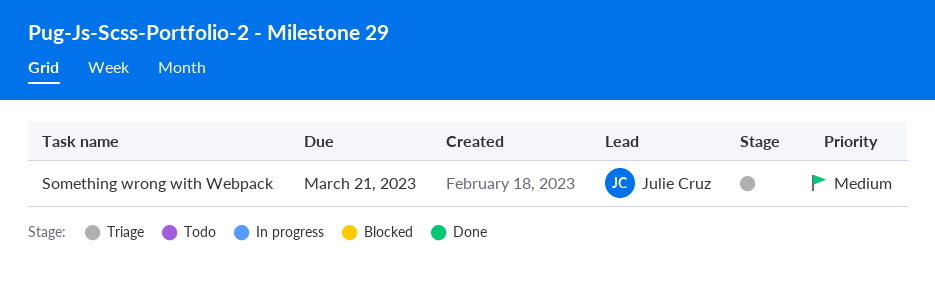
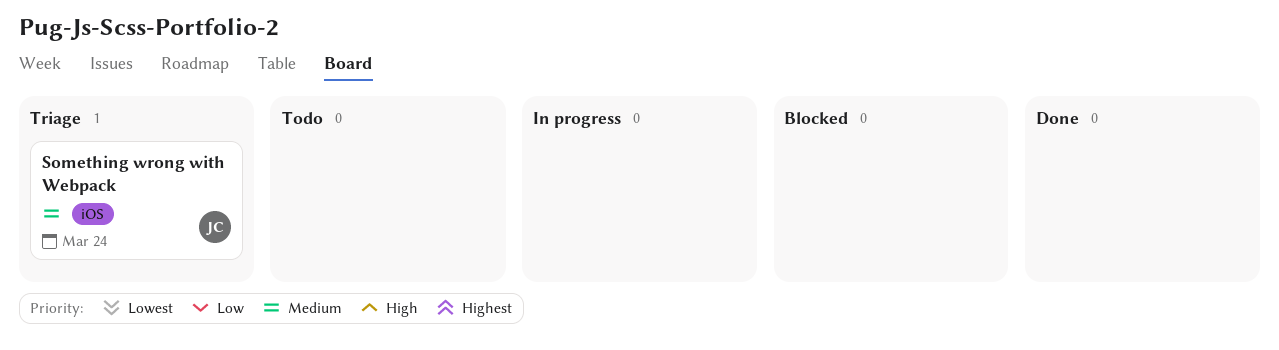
Something wrong with Webpack, due: Mar 21 -> Mar 24

